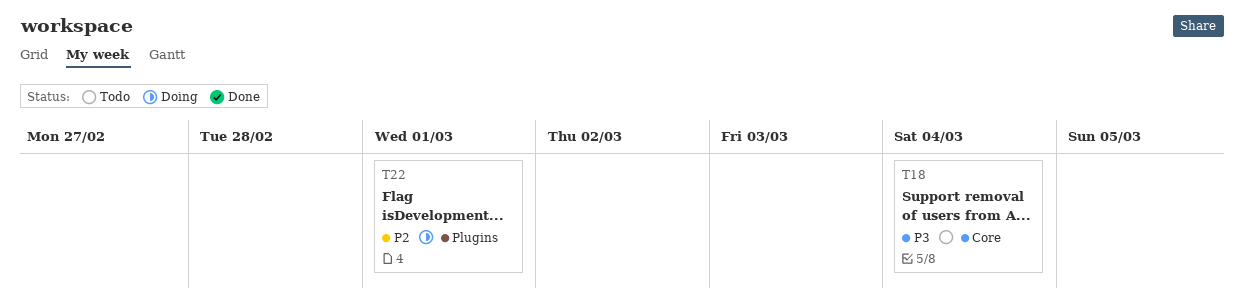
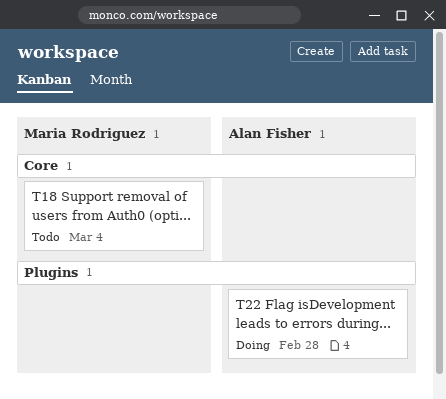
T22, due: Mar 1 -> Feb 28

